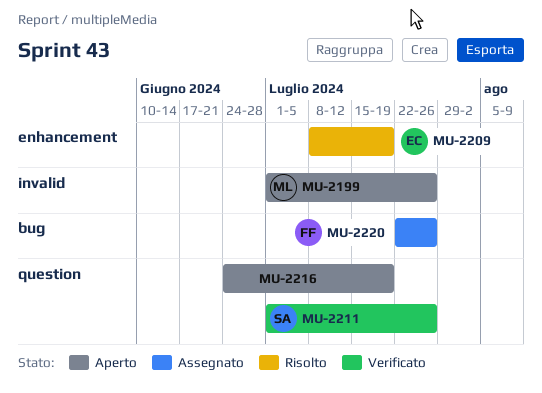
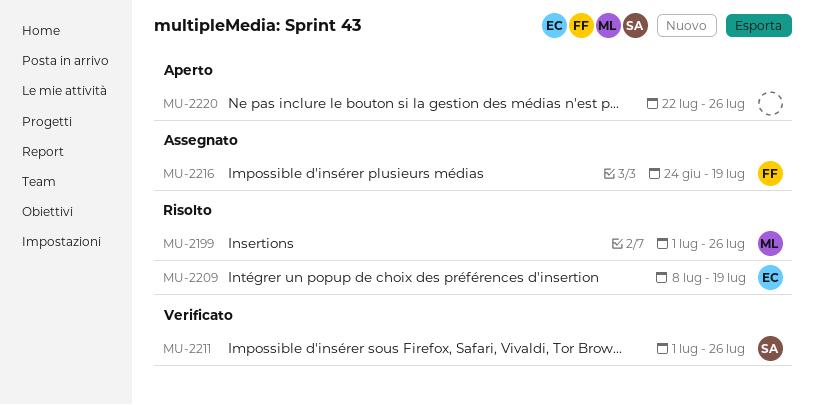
MU-2199, status: Aperto -> Risolto
MU-2216, status: Aperto -> Assegnato
MU-2216, owner: none -> FF
MU-2220, status: Assegnato -> Aperto
MU-2220, owner: FF -> none

